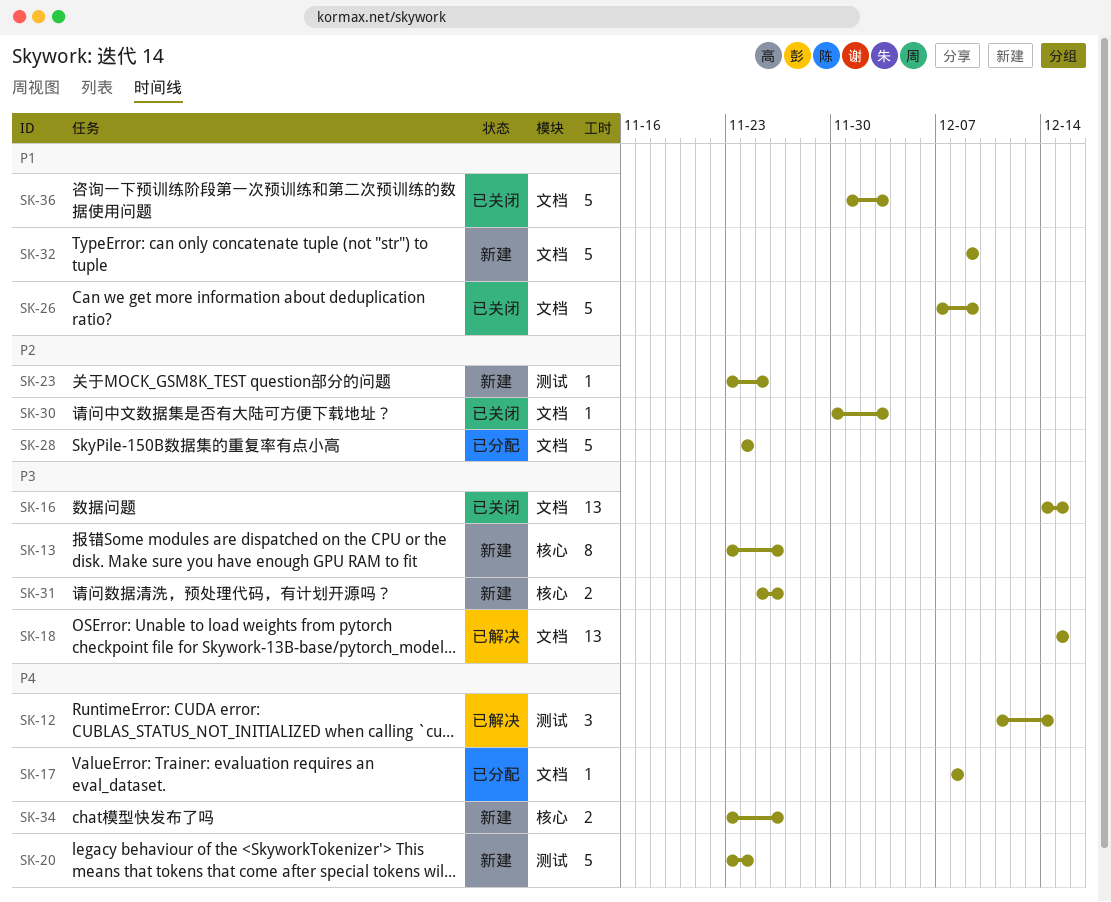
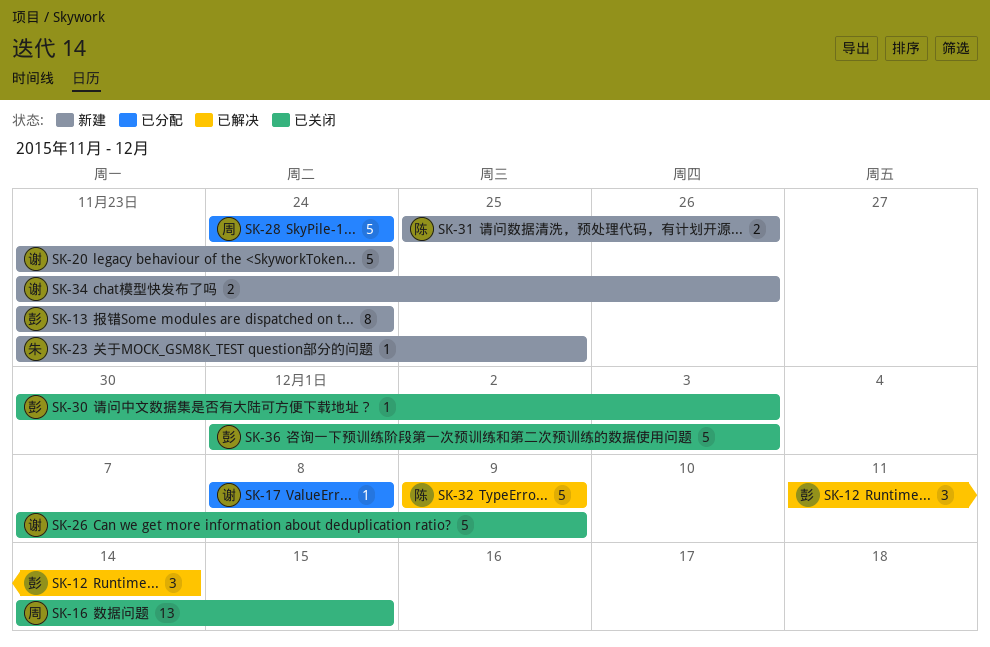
SK-13, due: Nov 26 -> Nov 24
SK-18: present -> none
SK-32, status: 新建 -> 已解决

